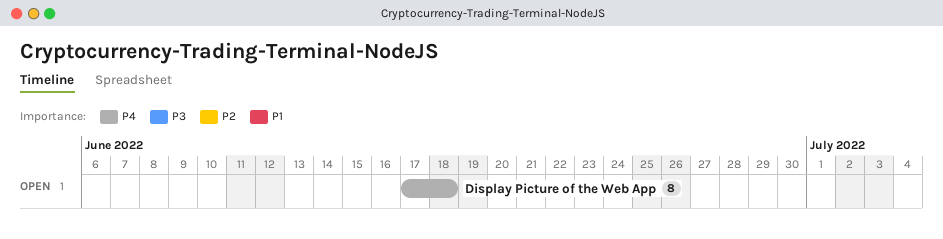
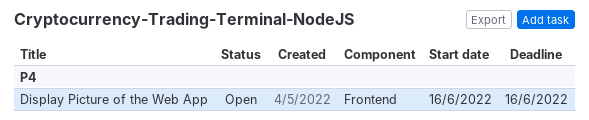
Display Picture of the Web App, start: Jun 17 -> Jun 16
Display Picture of the Web App, due: Jun 18 -> Jun 16

